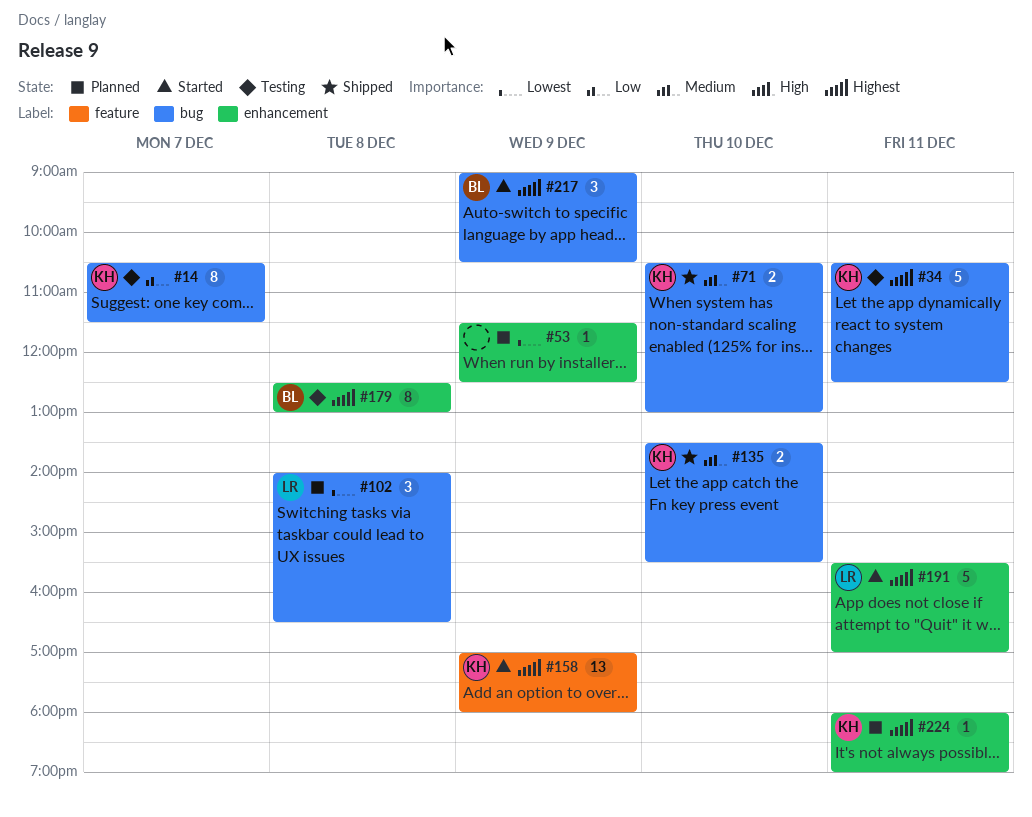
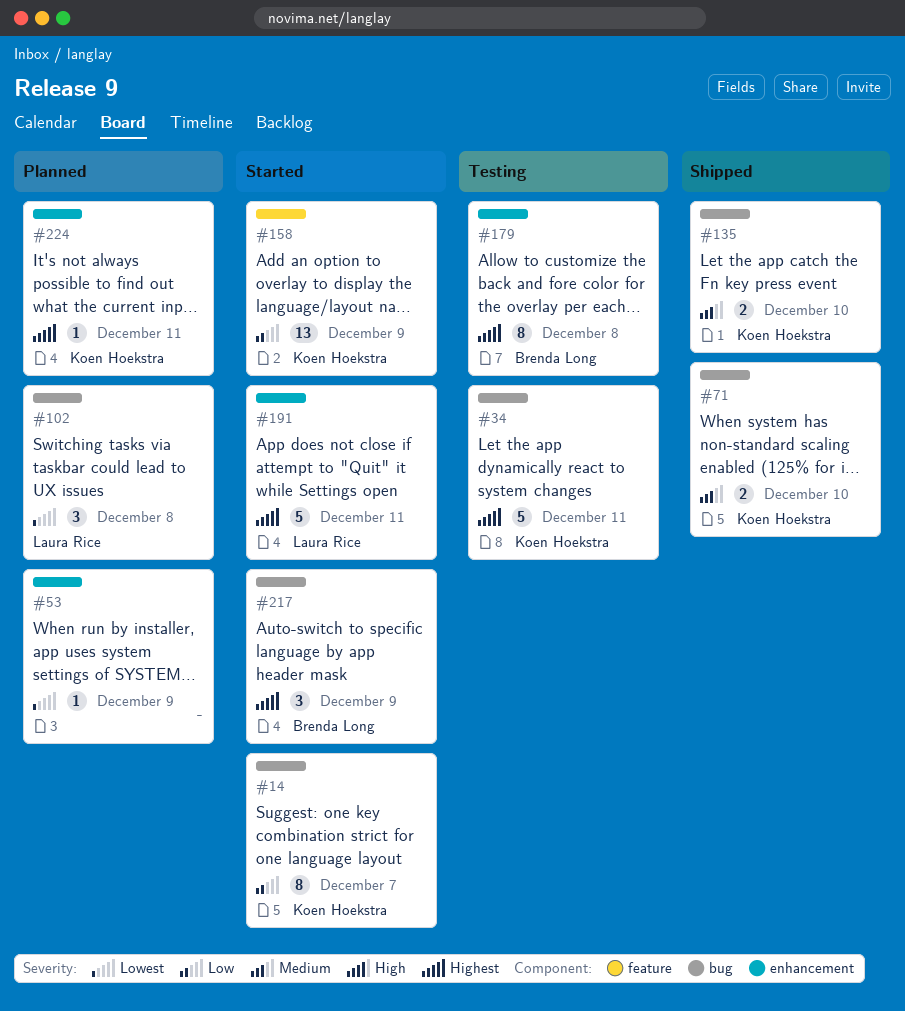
#14, status: Testing -> Started
#158, priority: Highest -> Low

